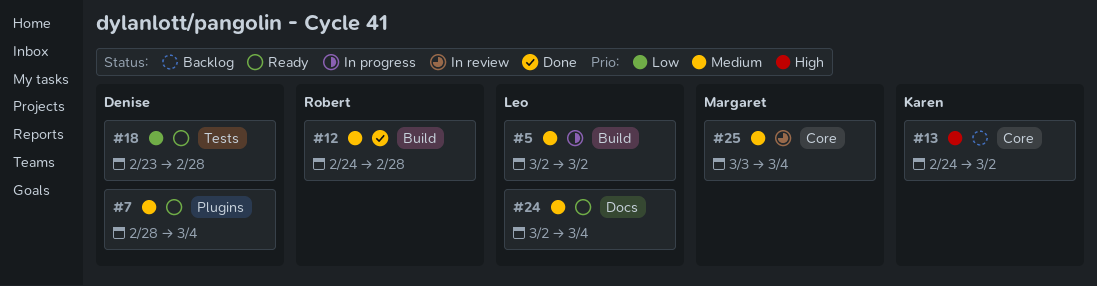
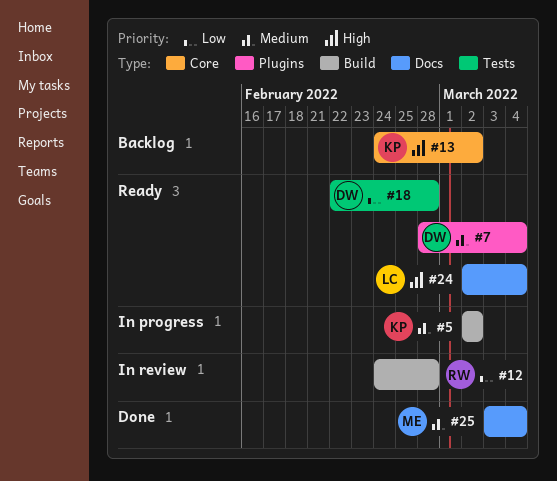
#5, owner: Leo -> Karen
#12, status: Done -> In review
#12, priority: Medium -> Low
#18, start: Feb 23 -> Feb 22
#24, priority: Medium -> High
#25, status: In review -> Done
#25, label: Core -> Docs

